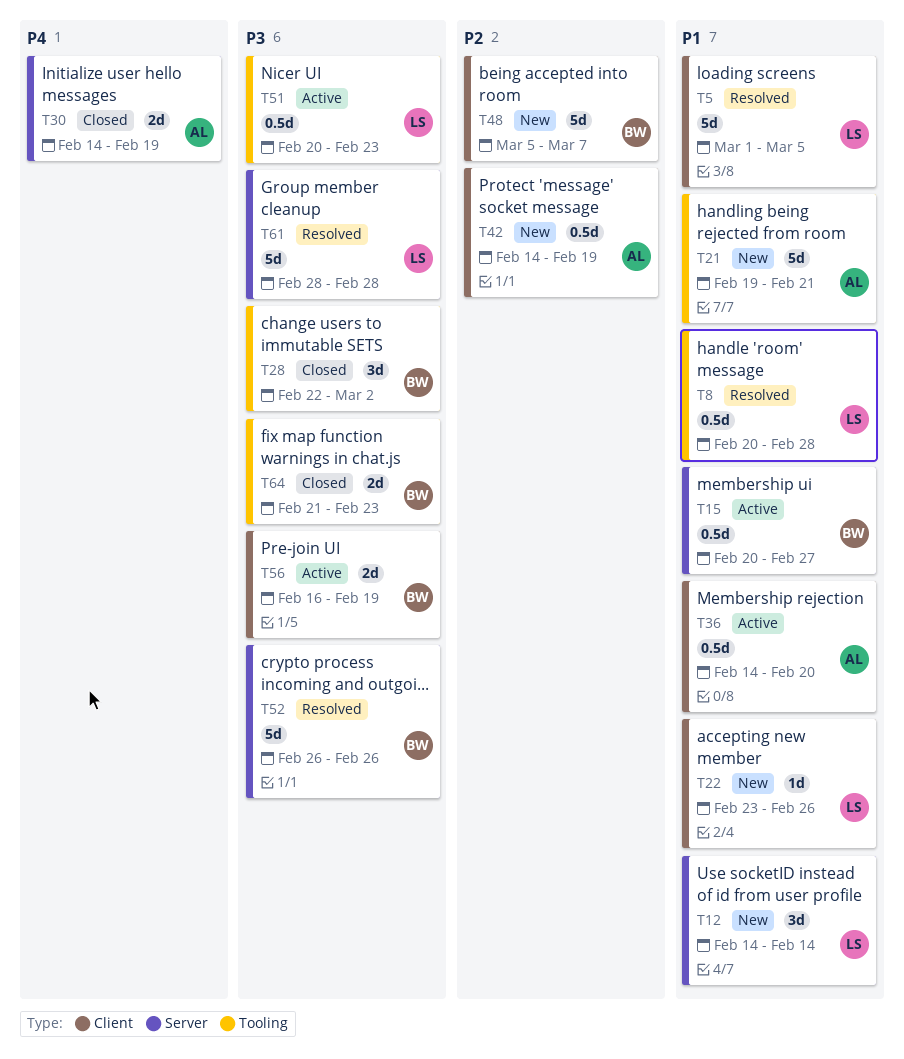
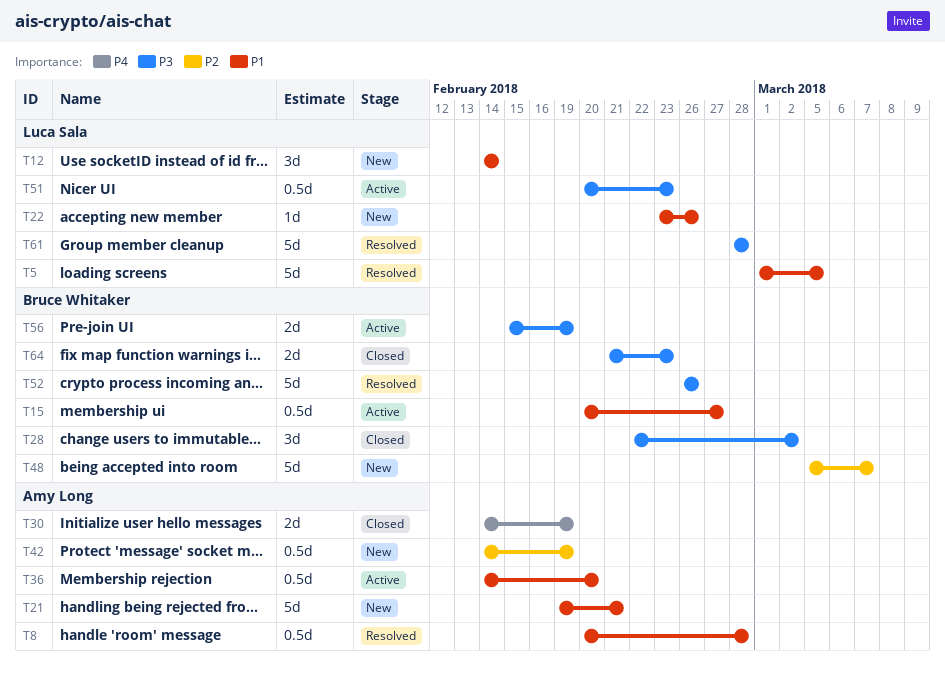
T8, owner: Luca Sala -> Amy Long
T56, start: Feb 16 -> Feb 15

